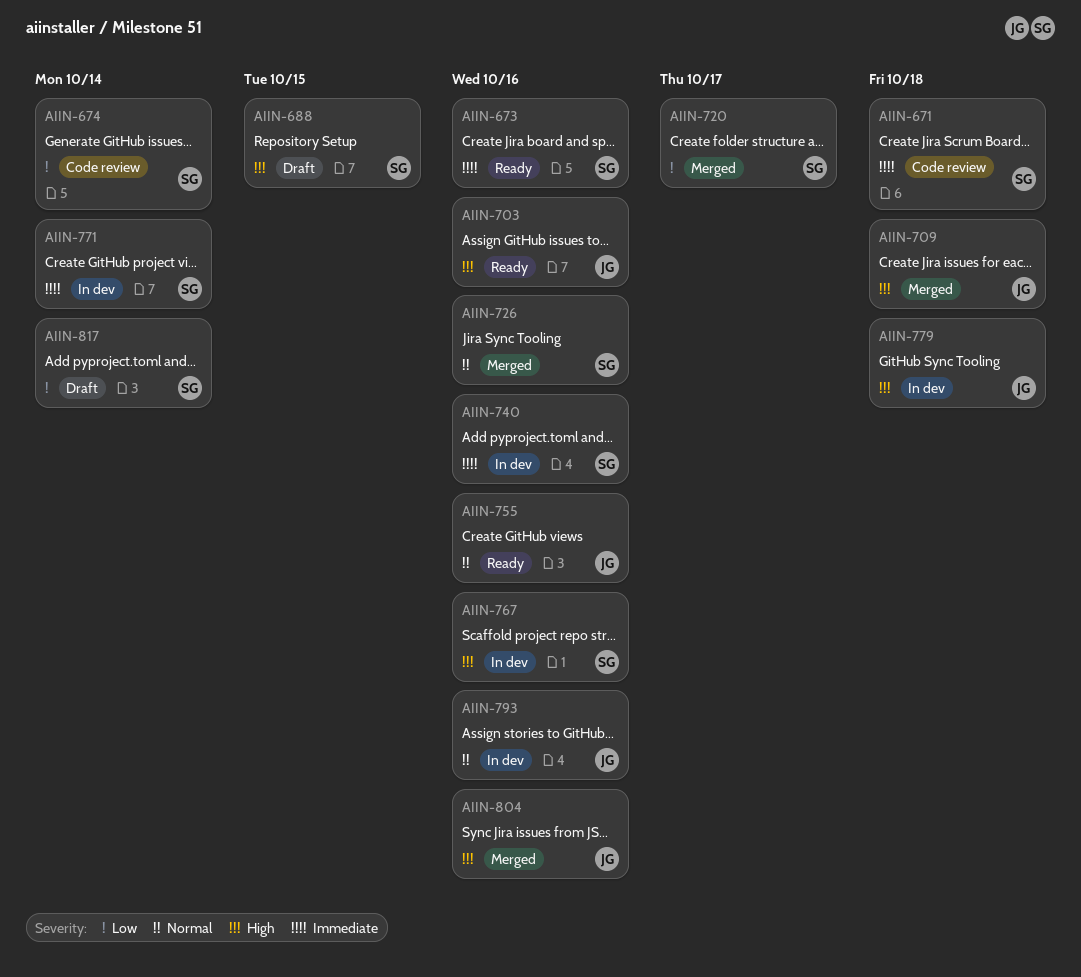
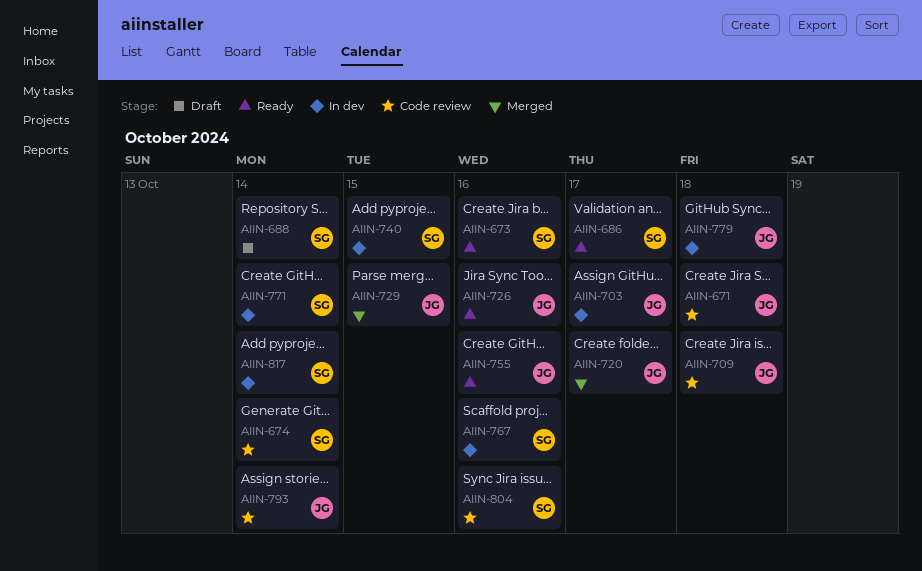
AIIN-671, owner: SG -> JG
AIIN-686: none -> present
AIIN-688, due: Oct 15 -> Oct 14
AIIN-703, status: Ready -> In dev
AIIN-703, due: Oct 16 -> Oct 17
AIIN-709, status: Merged -> Code review
AIIN-720, owner: SG -> JG
AIIN-726, status: Merged -> Ready
AIIN-726, owner: SG -> JG
AIIN-729: none -> present
AIIN-740, due: Oct 16 -> Oct 15
AIIN-793, status: In dev -> Code review
AIIN-793, due: Oct 16 -> Oct 14
AIIN-804, status: Merged -> Code review
AIIN-804, owner: JG -> SG
AIIN-817, status: Draft -> In dev

